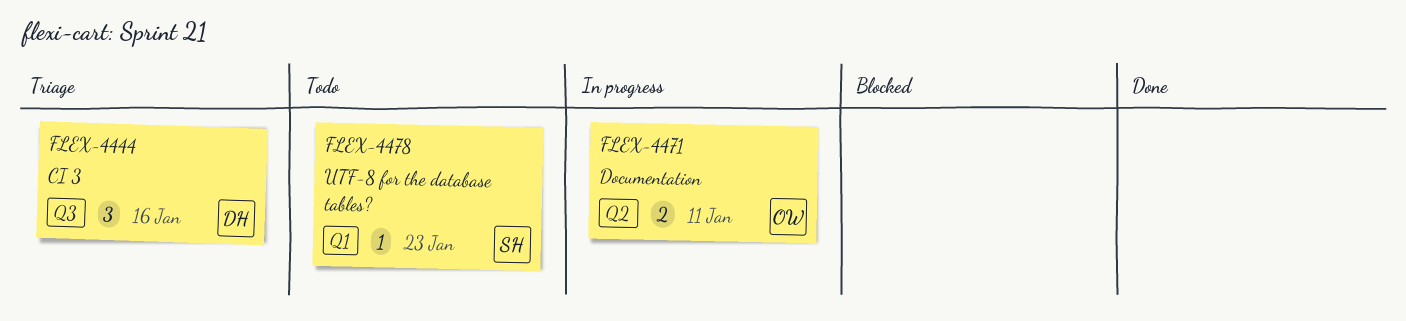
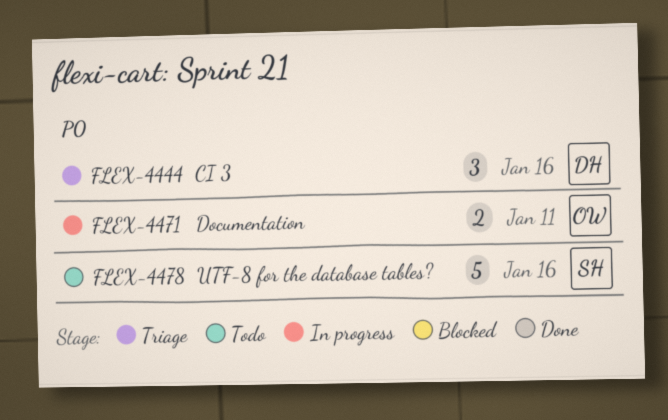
FLEX-4478, estimate: 1 -> 5
FLEX-4478, due: Jan 23 -> Jan 16

